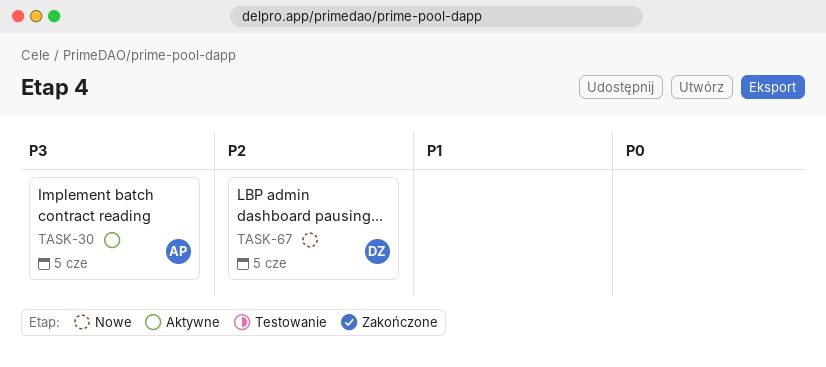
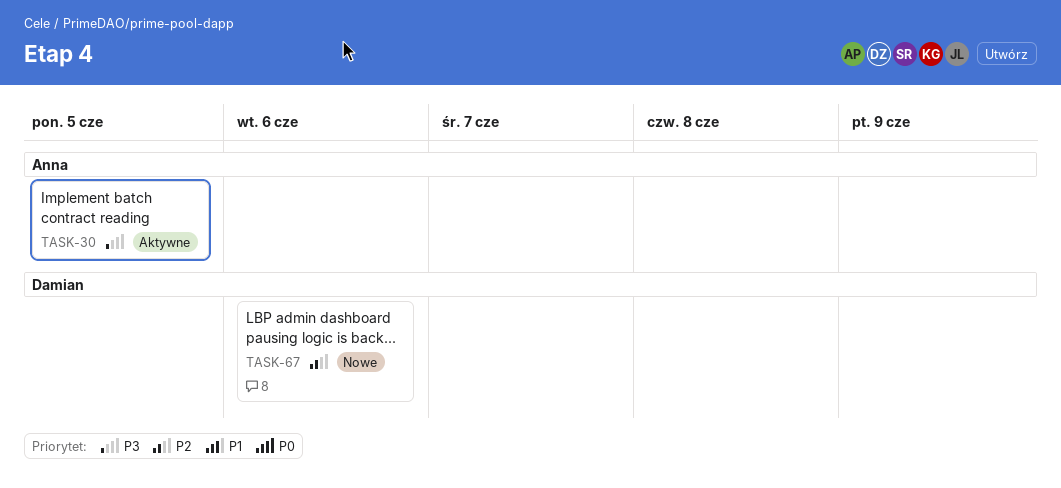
TASK-67, due: Jun 5 -> Jun 6

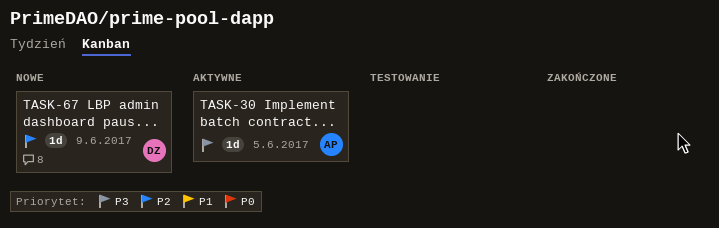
TASK-67, due: Jun 6 -> Jun 9

